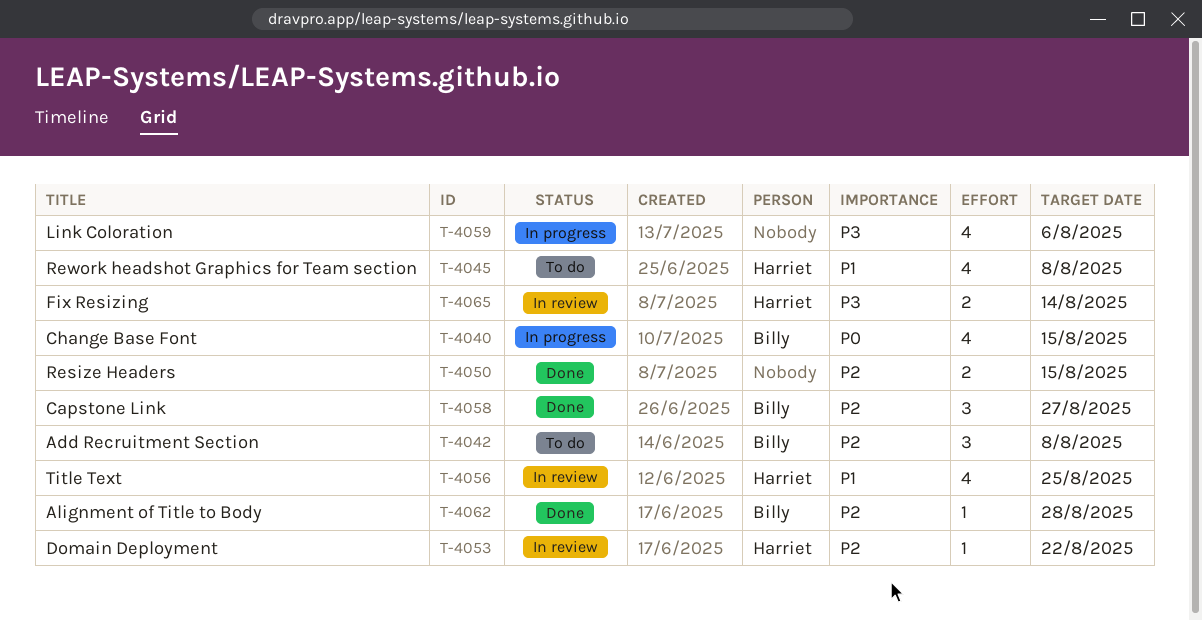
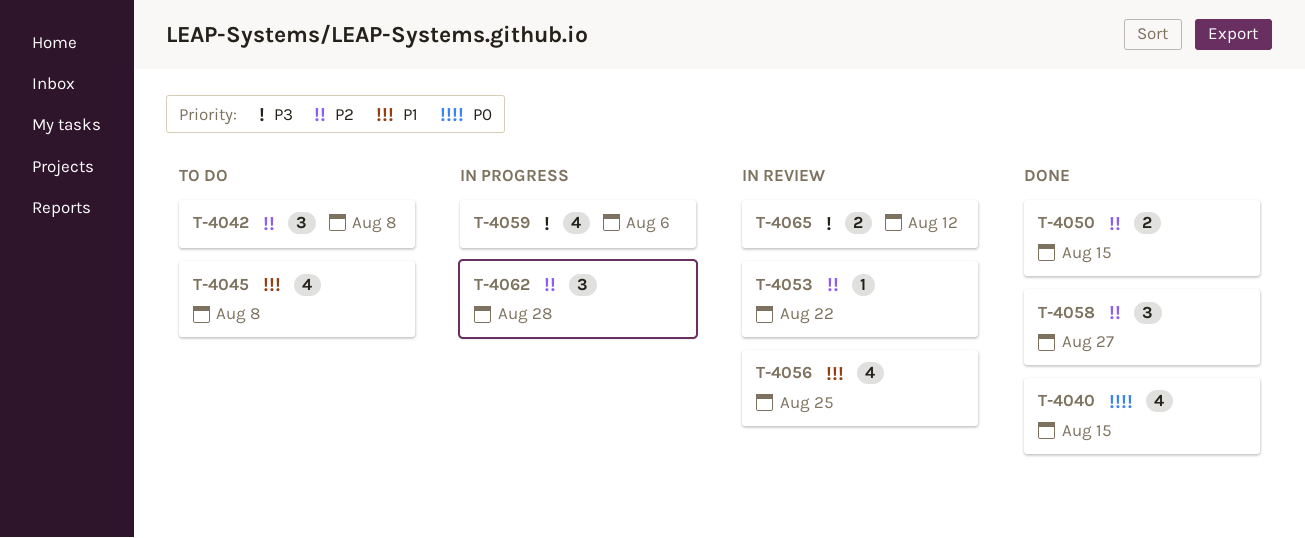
T-4040, status: In progress -> Done
T-4062, status: Done -> In progress
T-4062, estimate: 1 -> 3
T-4065, due: Aug 14 -> Aug 12

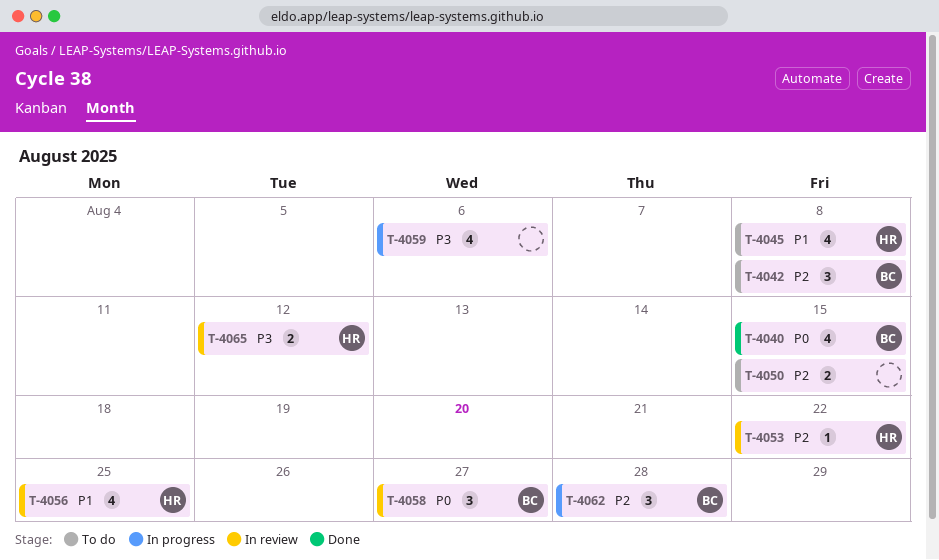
T-4050, status: Done -> To do
T-4058, status: Done -> In review
T-4058, priority: P2 -> P0

